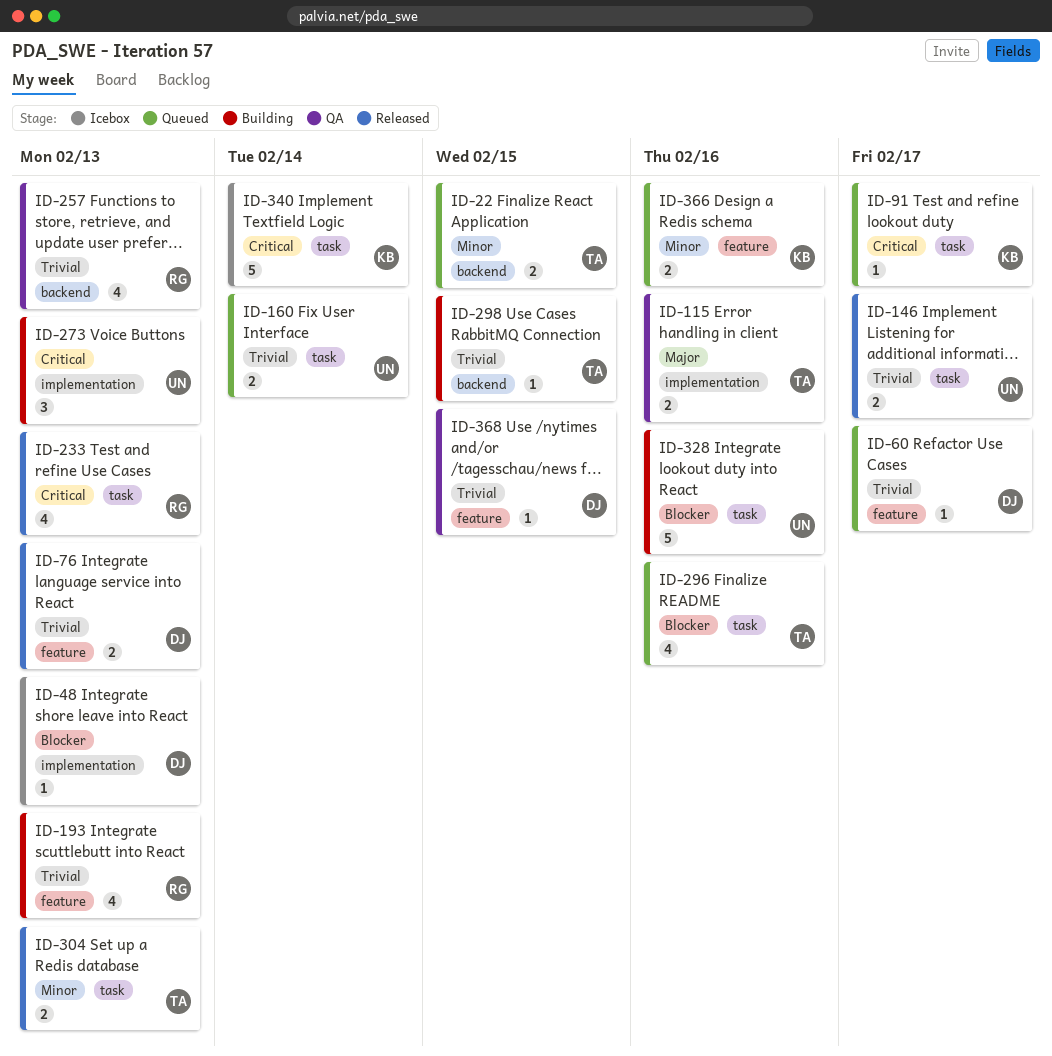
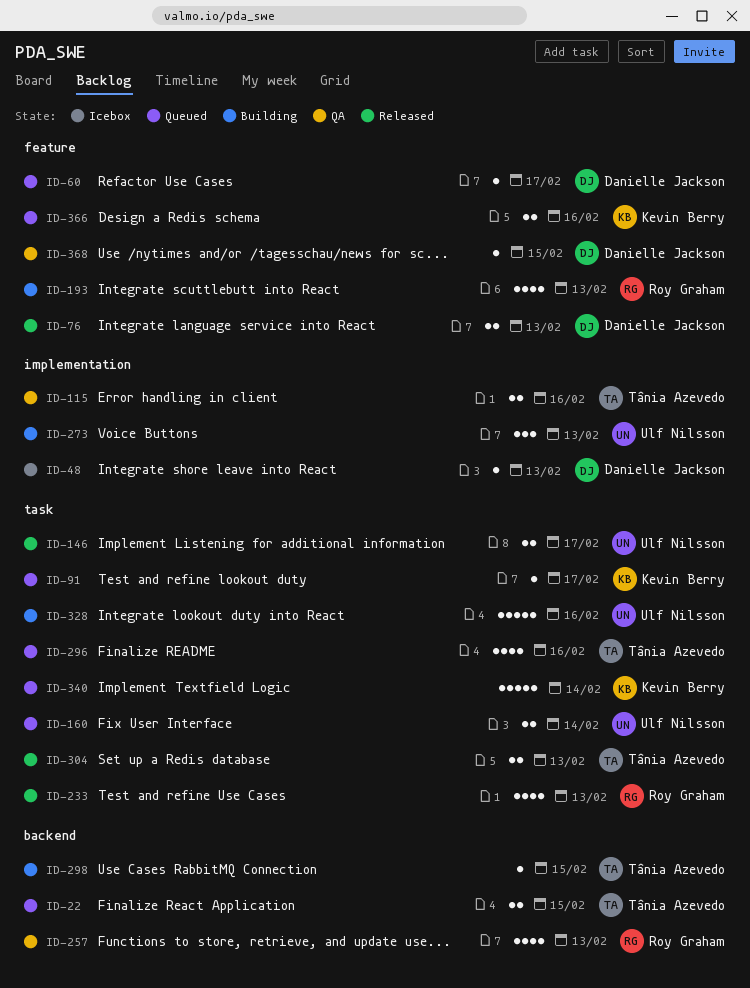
ID-340, status: Icebox -> Queued

